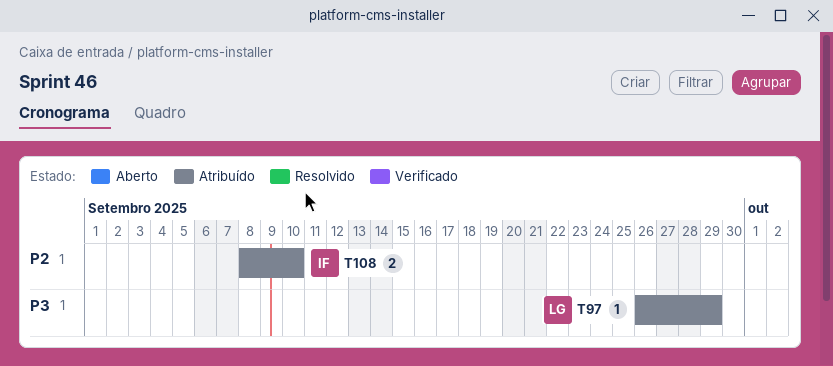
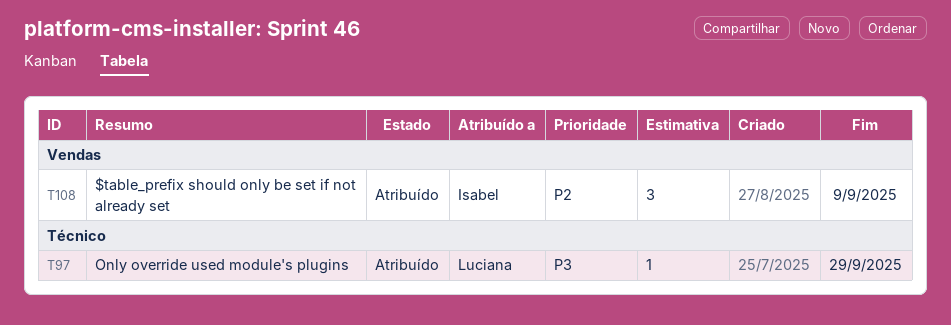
T108, estimate: 2 -> 3
T108, due: Sep 10 -> Sep 9

